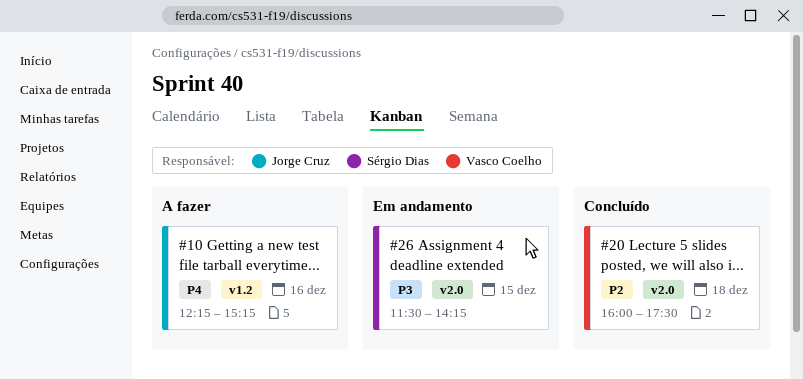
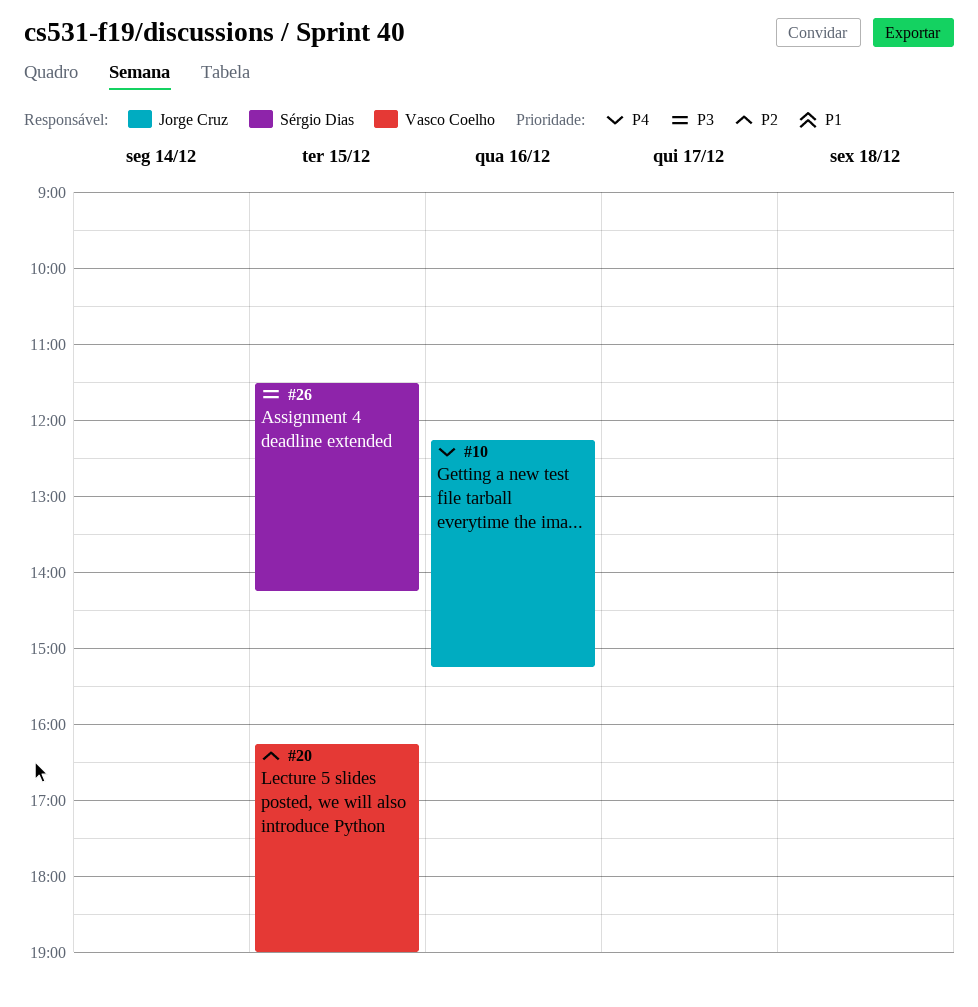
#20, day: Dec 18 -> Dec 15
#20, begins: 16:00 -> 16:15
#20, ends: 17:30 -> 19:00

